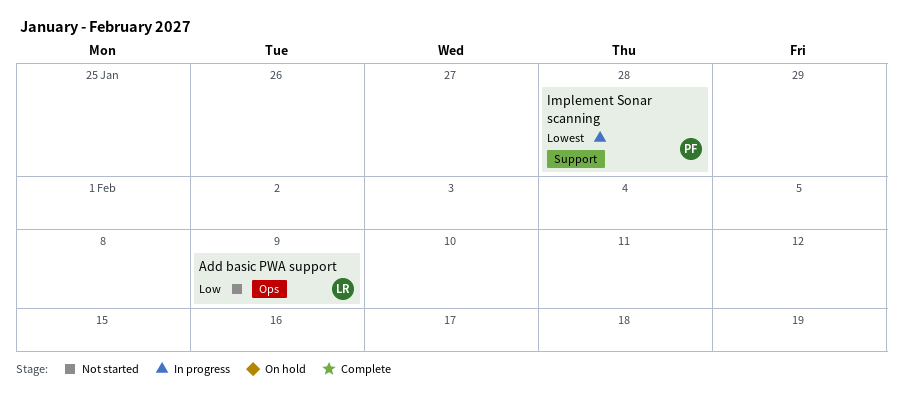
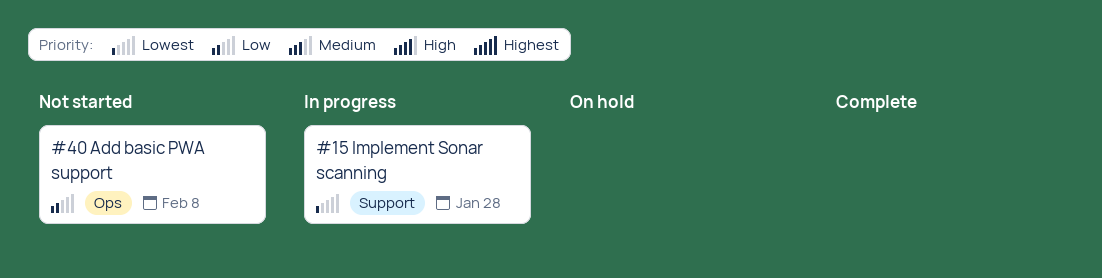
Add basic PWA support, due: Feb 9 -> Feb 8

